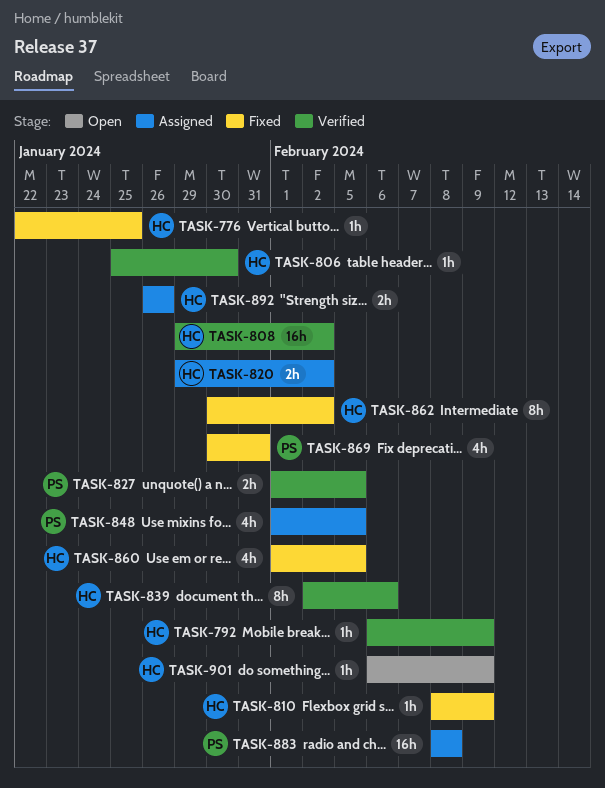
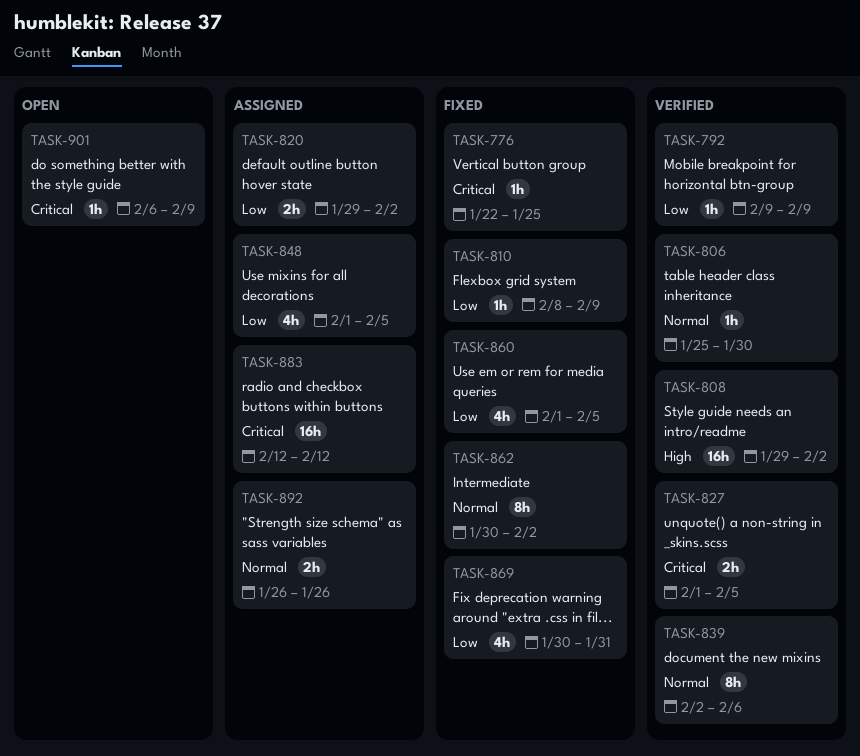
TASK-792, start: Feb 6 -> Feb 9
TASK-883, start: Feb 8 -> Feb 12
TASK-883, due: Feb 8 -> Feb 12

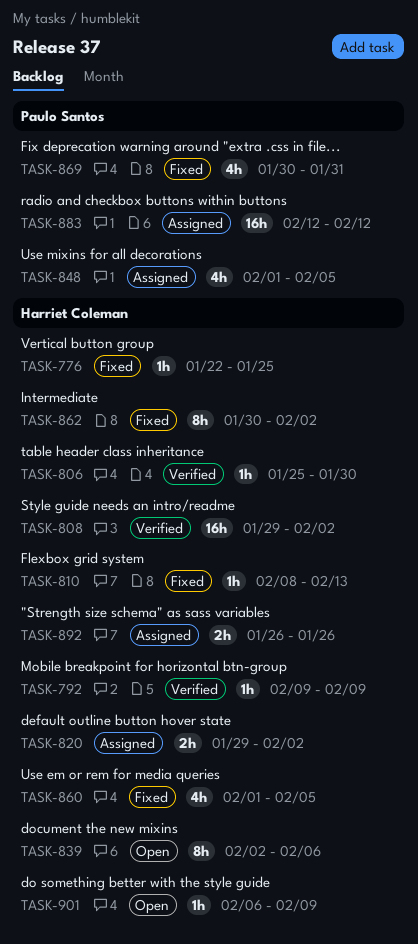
TASK-810, due: Feb 9 -> Feb 13
TASK-827: present -> none
TASK-839, status: Verified -> Open

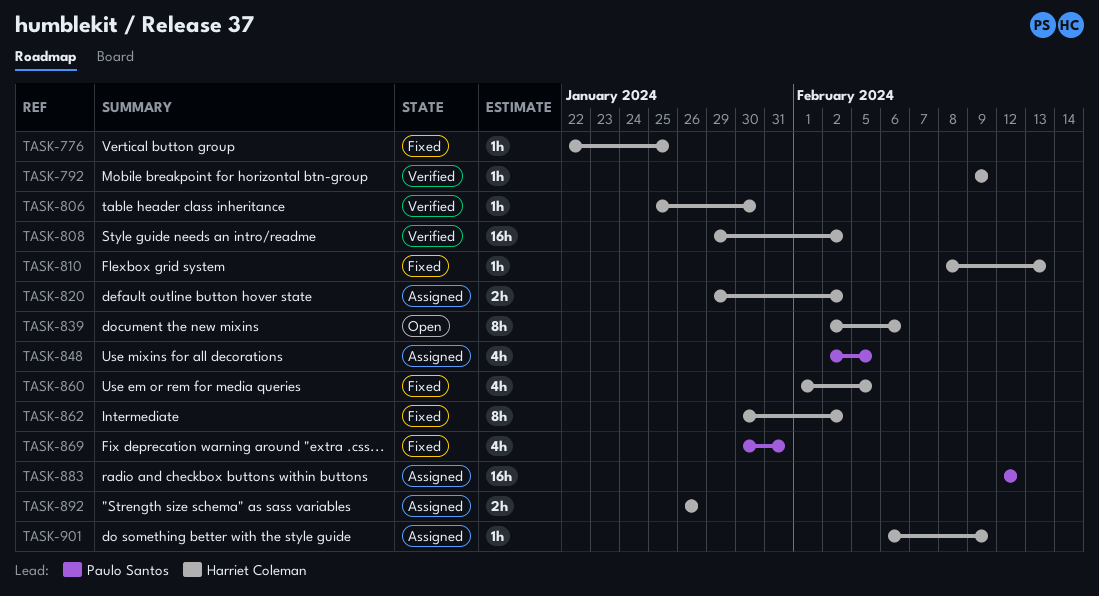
TASK-848, start: Feb 1 -> Feb 2
TASK-901, status: Open -> Assigned

